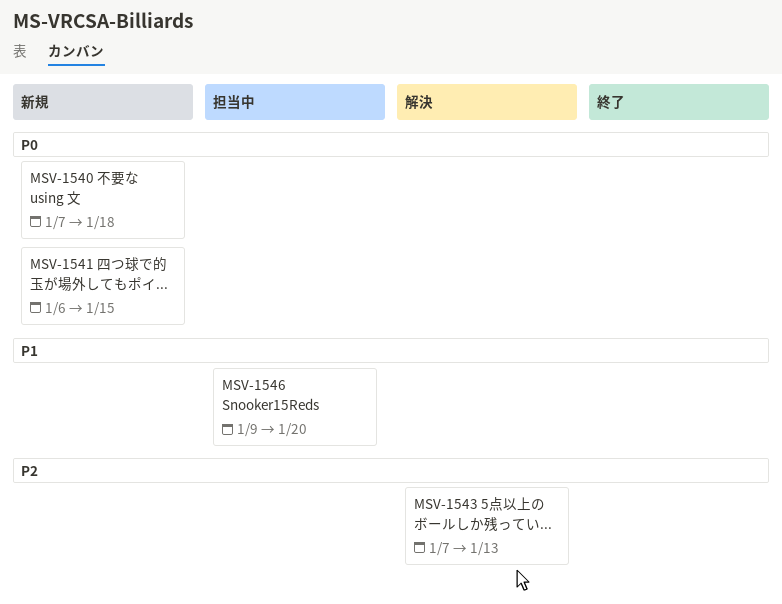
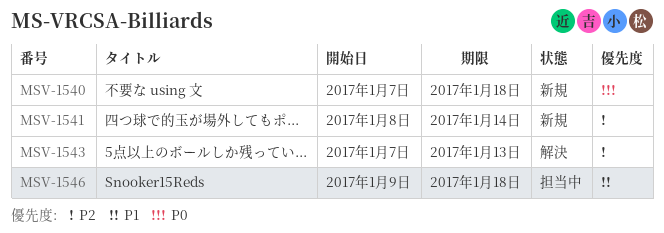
MSV-1541, priority: P0 -> P2
MSV-1541, start: Jan 6 -> Jan 8
MSV-1541, due: Jan 15 -> Jan 14
MSV-1546, due: Jan 20 -> Jan 18

